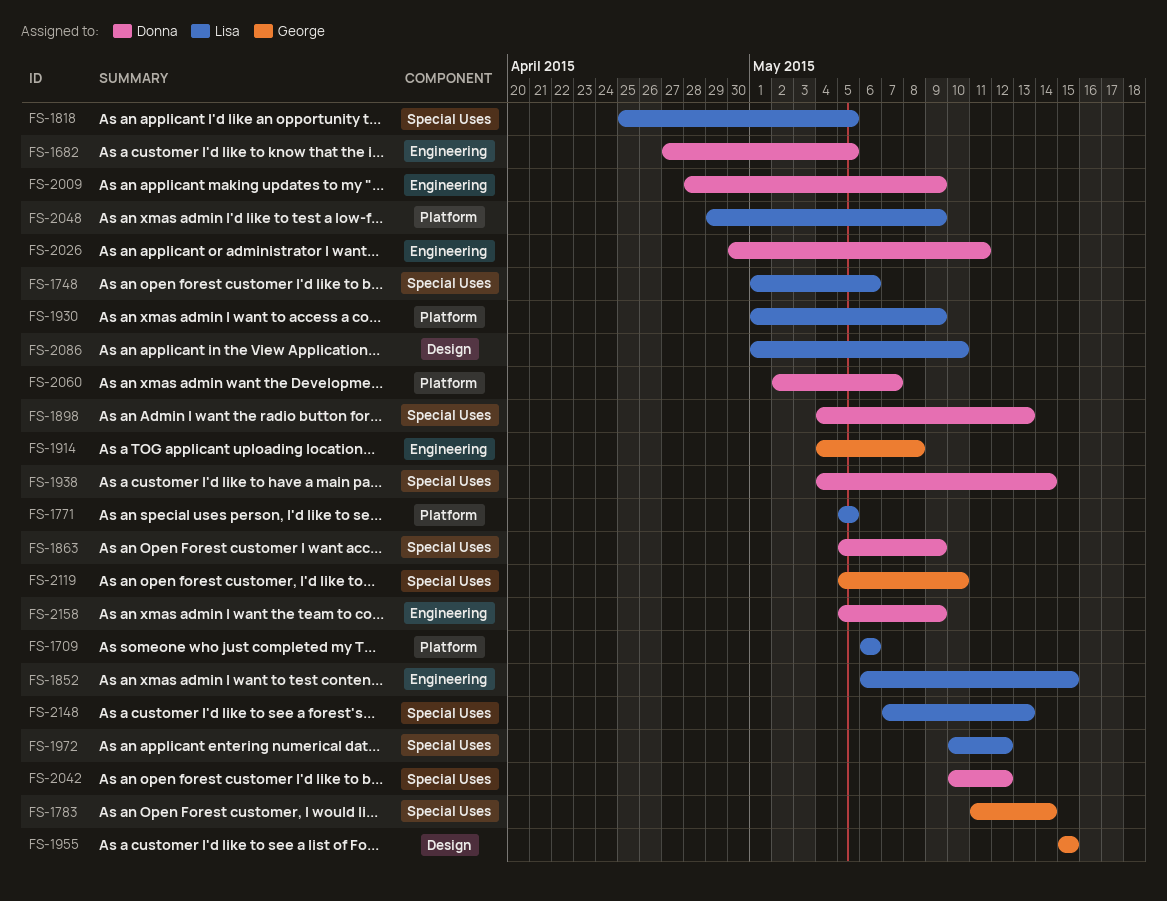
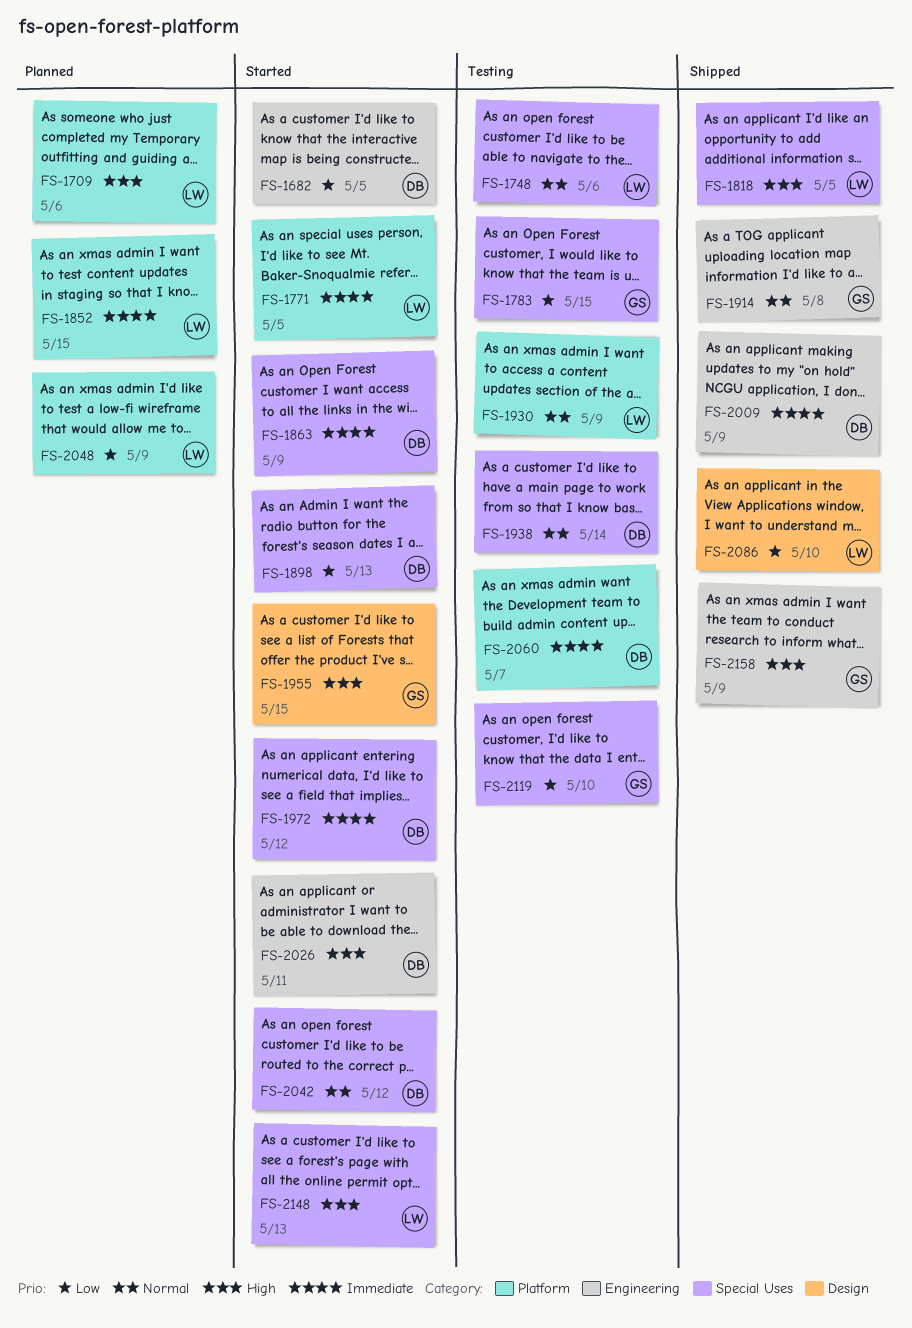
FS-1783, due: May 14 -> May 15
FS-1852, label: Engineering -> Platform
FS-1972, owner: Lisa -> Donna
FS-2158, owner: Donna -> George

